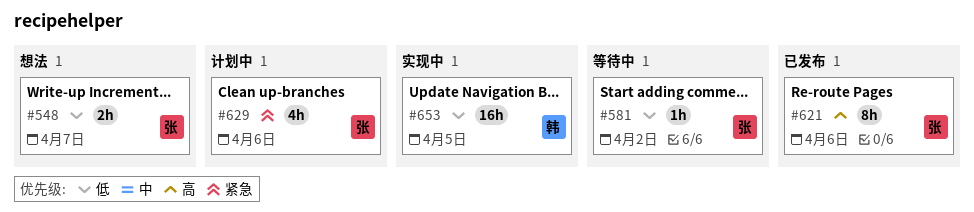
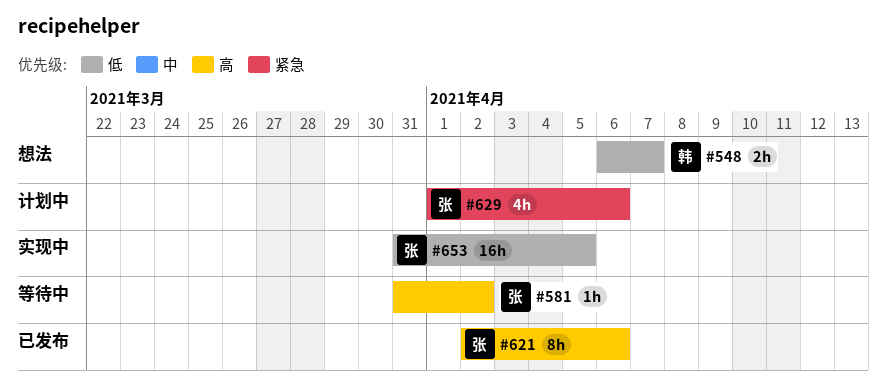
#548, owner: 张 -> 韩
#581, priority: 低 -> 高
#653, owner: 韩 -> 张

